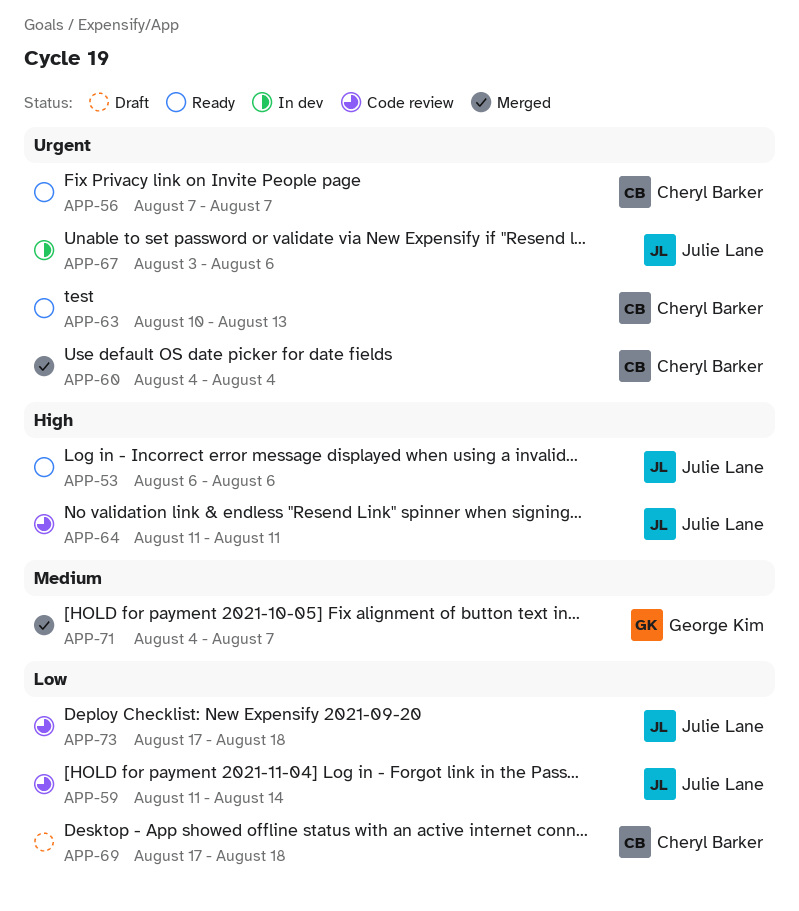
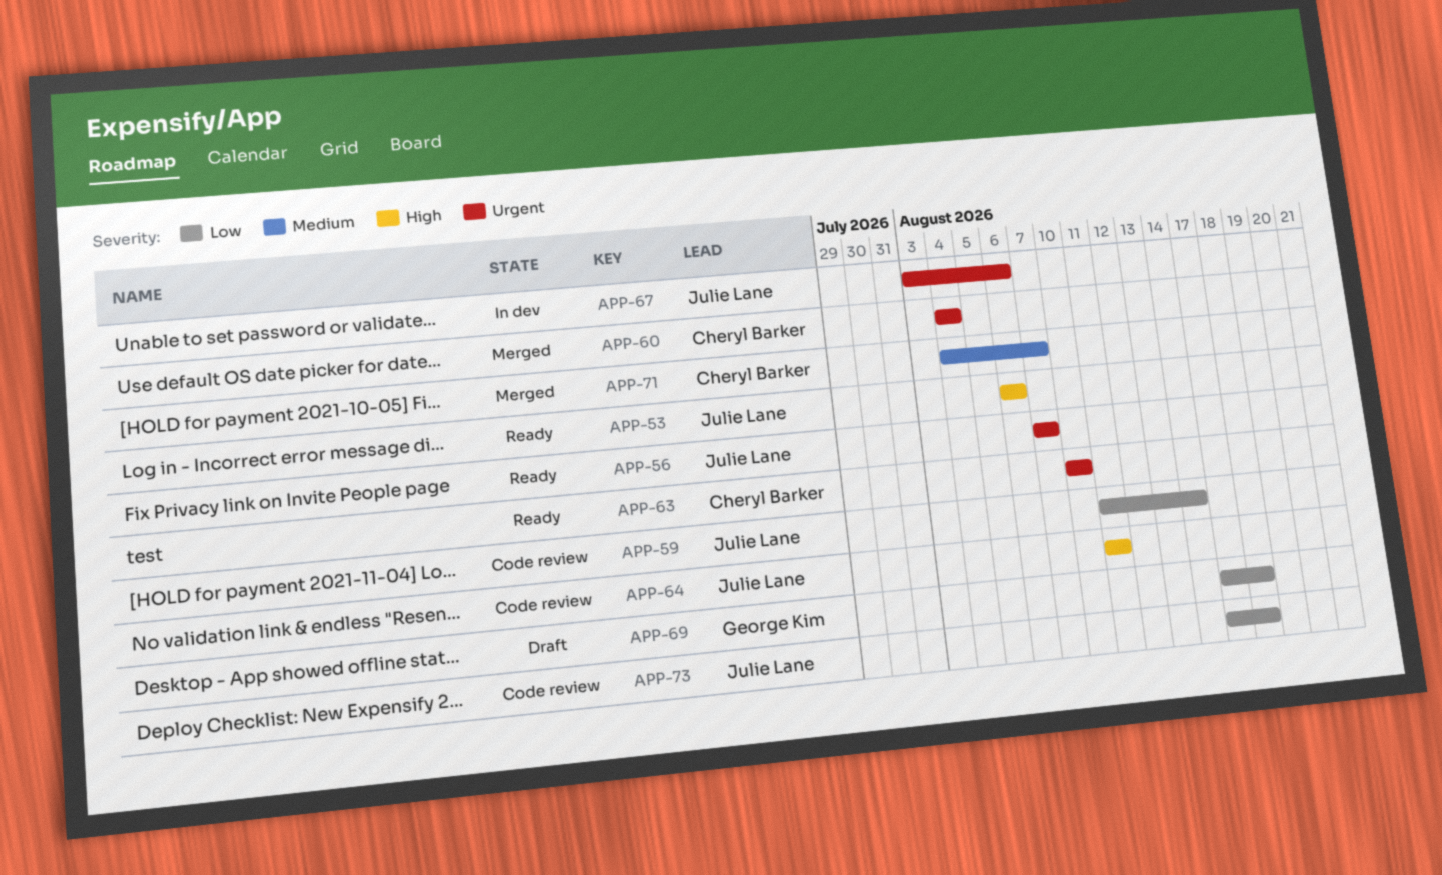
APP-56, owner: Cheryl Barker -> Julie Lane
APP-63, due: Aug 13 -> Aug 10
APP-69, owner: Cheryl Barker -> George Kim
APP-71, owner: George Kim -> Cheryl Barker

